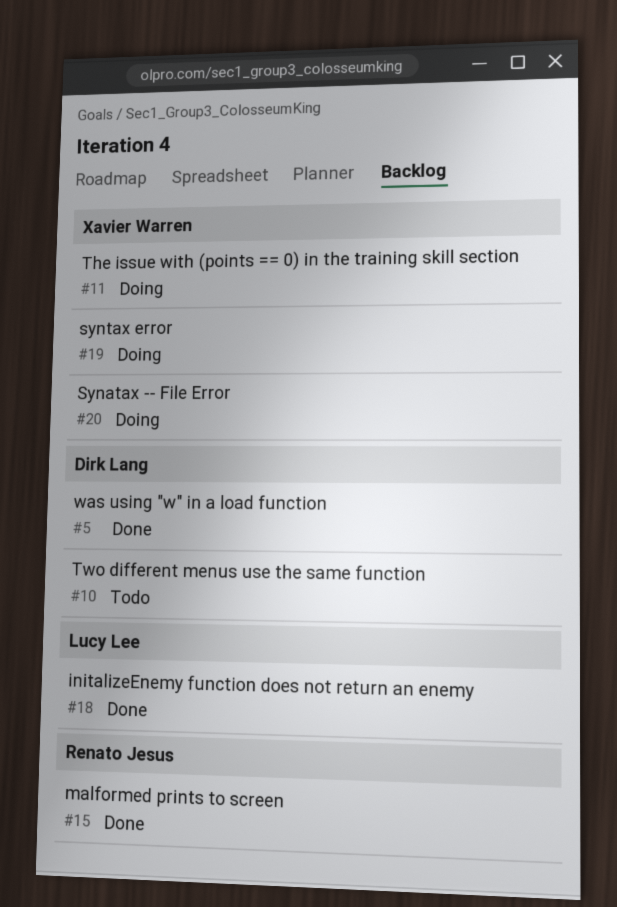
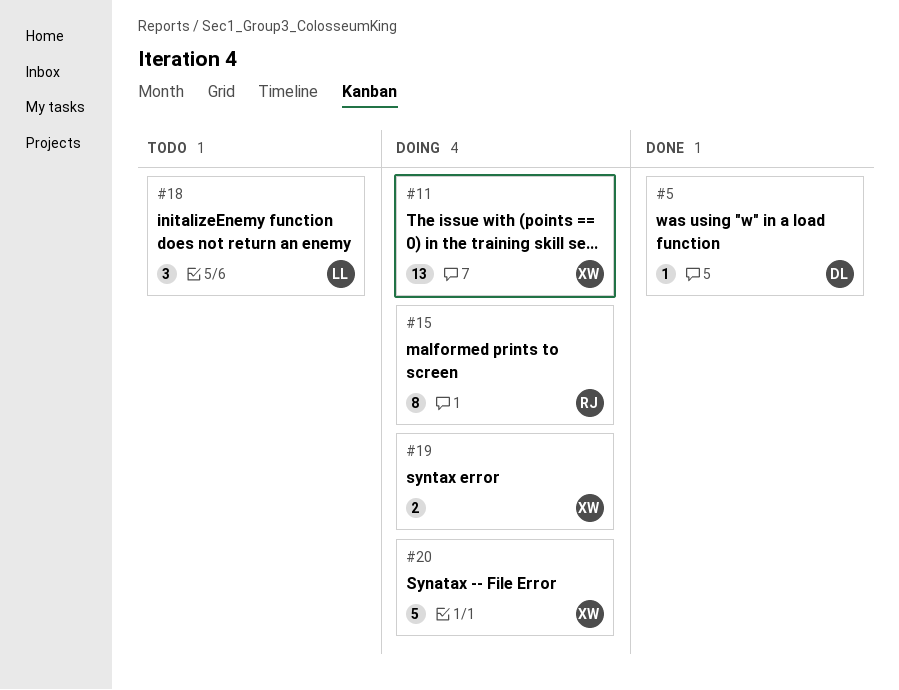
#10: present -> none
#15, status: Done -> Doing
#18, status: Done -> Todo

